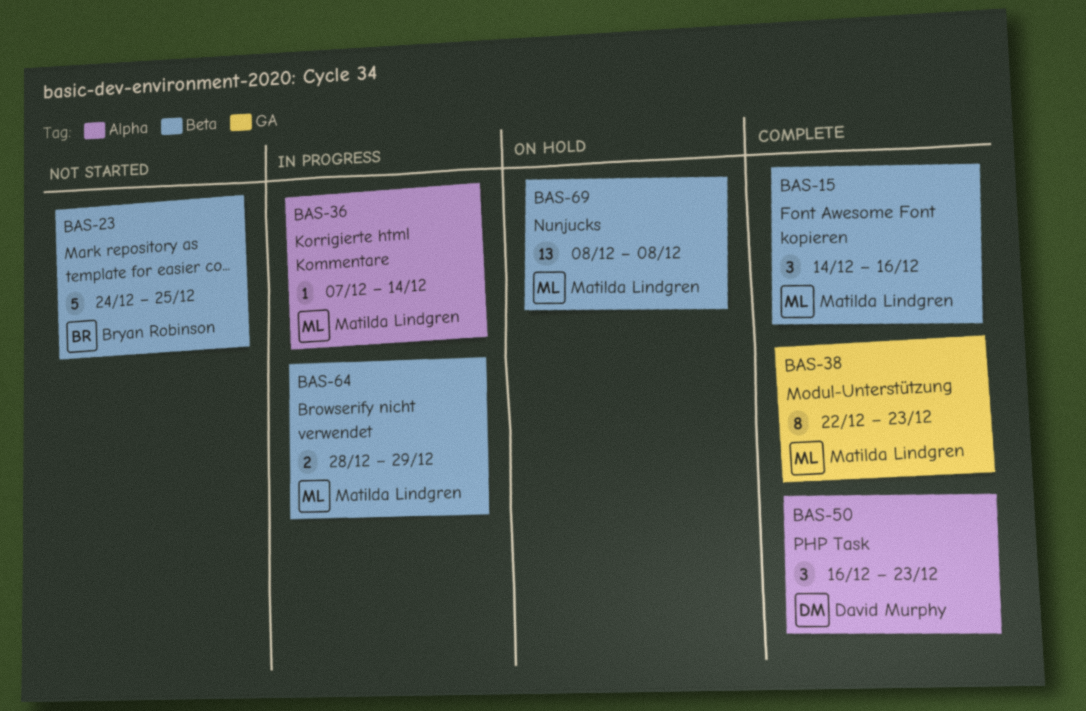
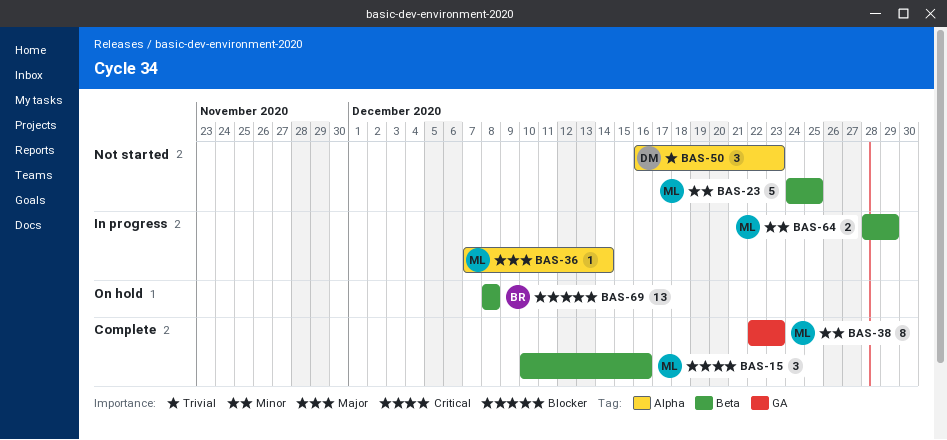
BAS-15, start: Dec 14 -> Dec 10
BAS-23, owner: Bryan Robinson -> Matilda Lindgren
BAS-50, status: Complete -> Not started
BAS-69, owner: Matilda Lindgren -> Bryan Robinson

